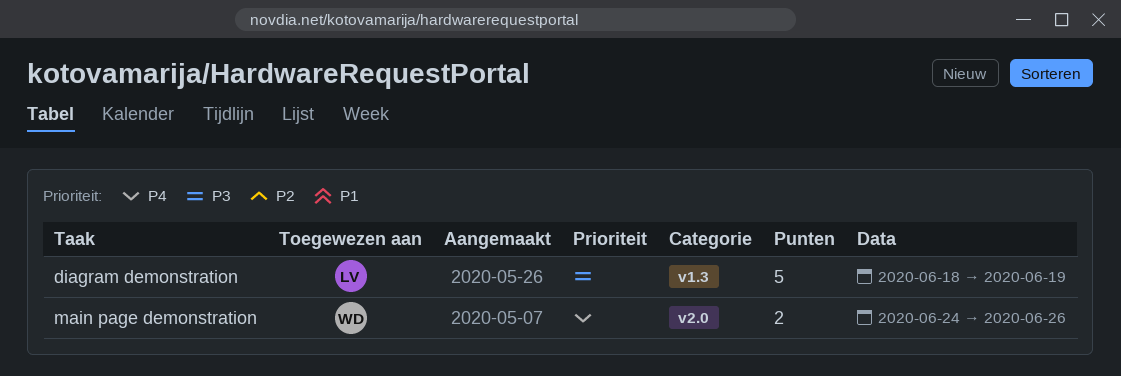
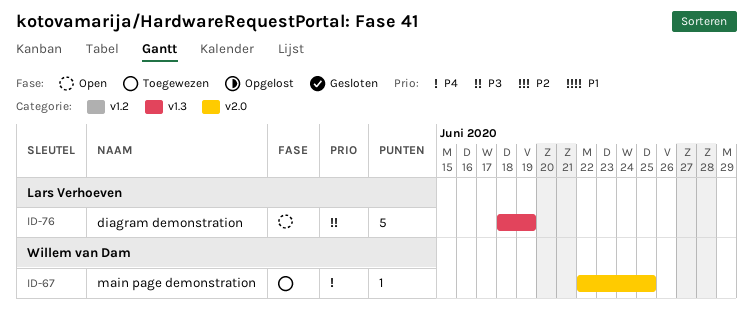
main page demonstration, estimate: 2 -> 1
main page demonstration, start: Jun 24 -> Jun 22
main page demonstration, due: Jun 26 -> Jun 25

